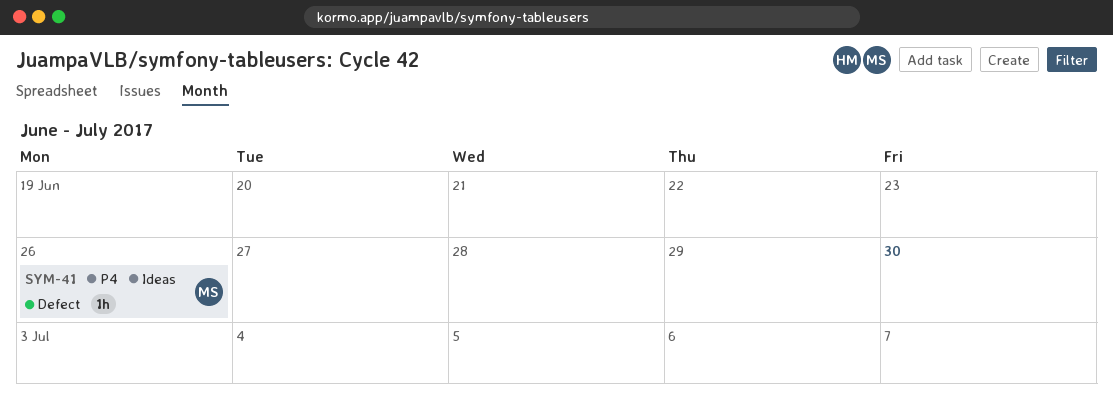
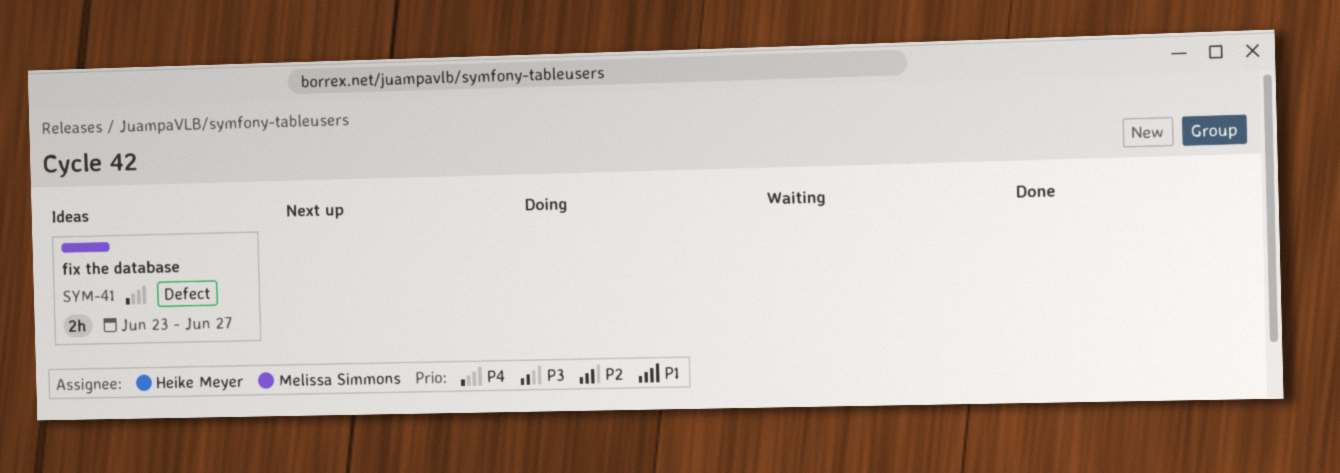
SYM-41, estimate: 1h -> 2h
SYM-41, due: Jun 26 -> Jun 27

